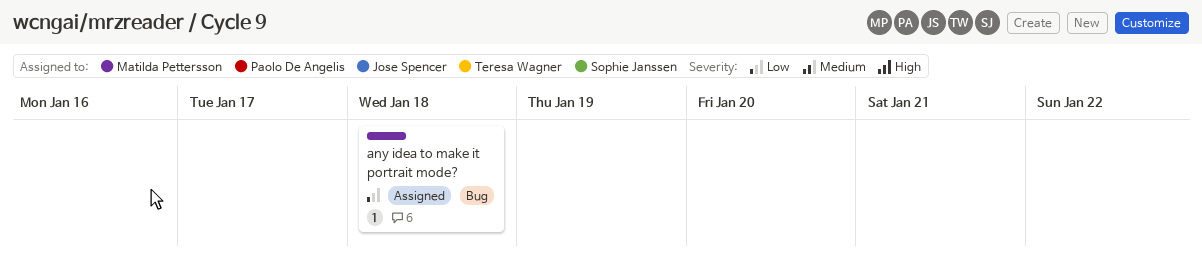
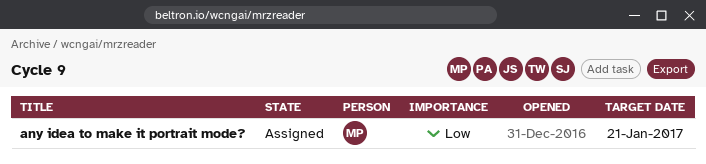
any idea to make it portrait mode?, due: Jan 18 -> Jan 21

